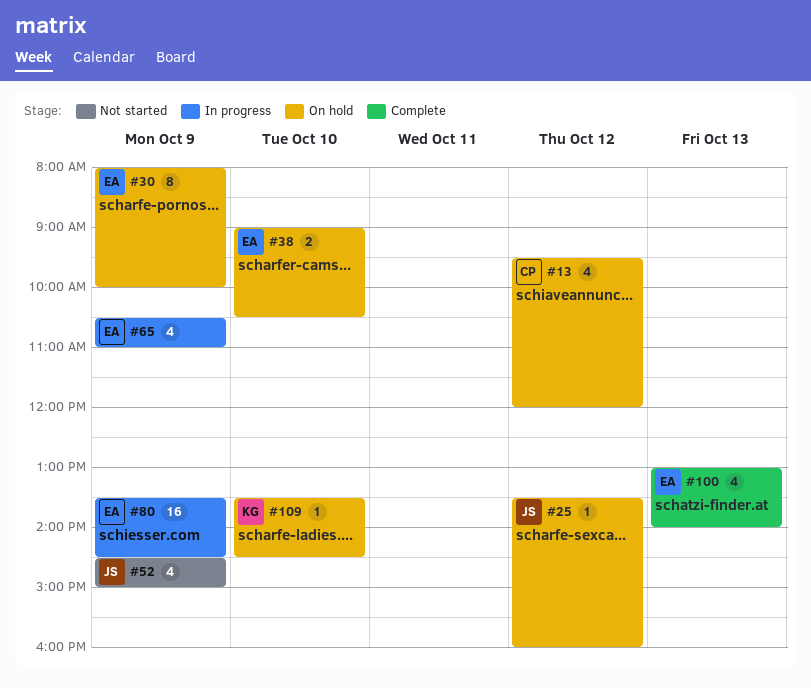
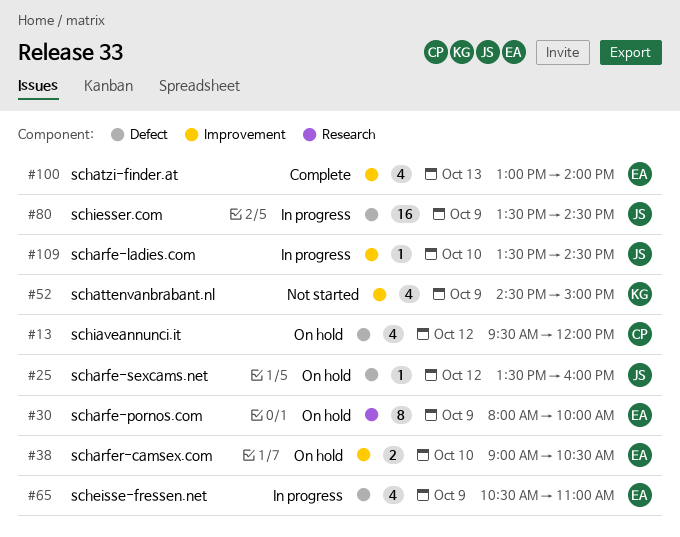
#52, owner: JS -> KG
#80, owner: EA -> JS
#109, status: On hold -> In progress
#109, owner: KG -> JS

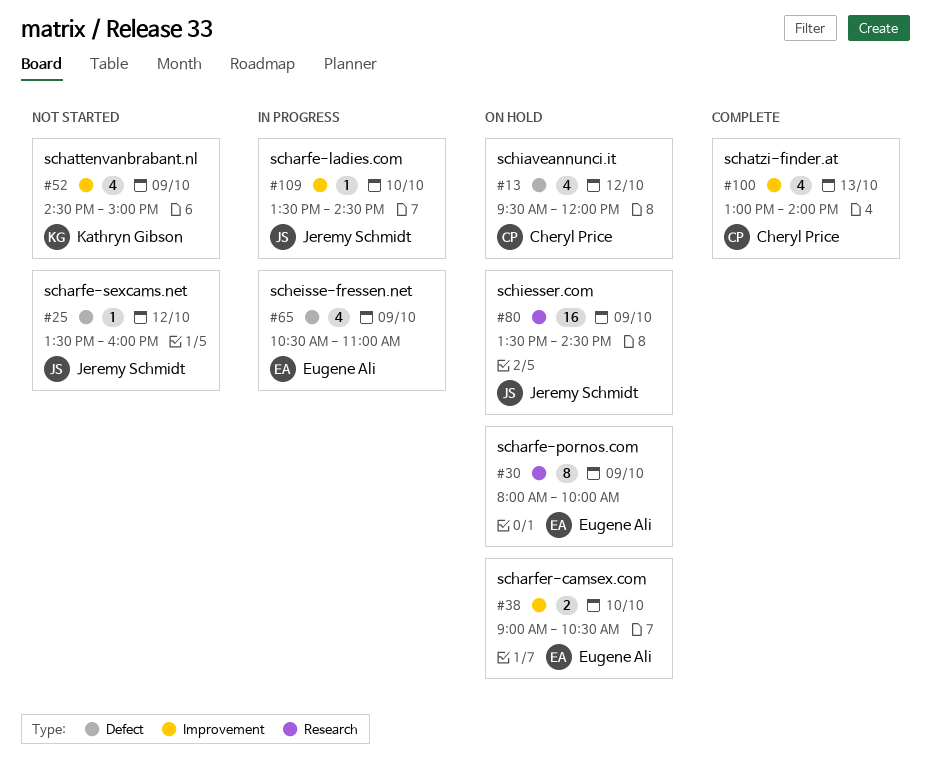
#25, status: On hold -> Not started
#80, status: In progress -> On hold
#80, label: Defect -> Research
#100, owner: Eugene Ali -> Cheryl Price

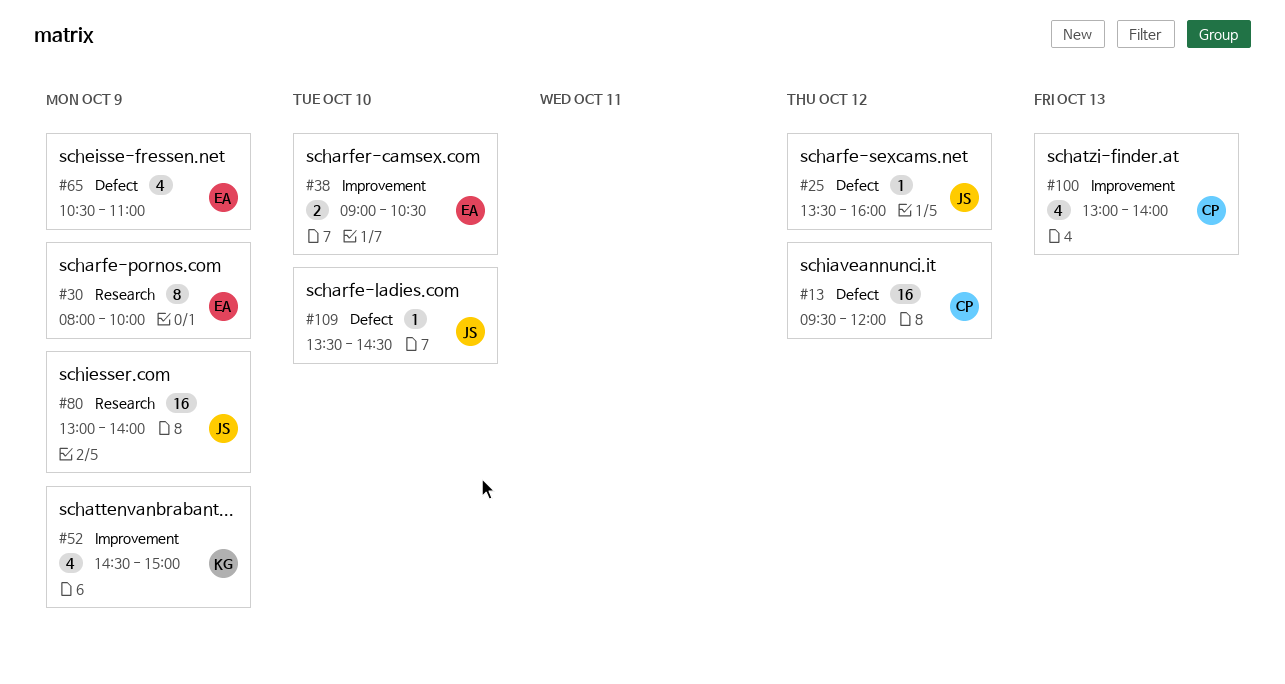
#13, estimate: 4 -> 16
#80, begins: 13:30 -> 13:00
#80, ends: 14:30 -> 14:00
#109, label: Improvement -> Defect

